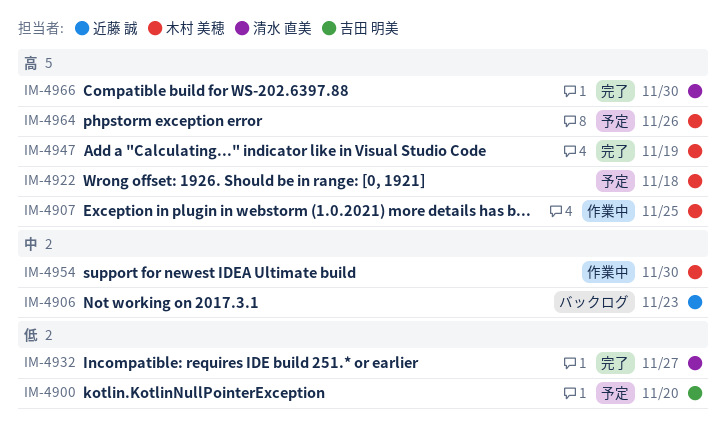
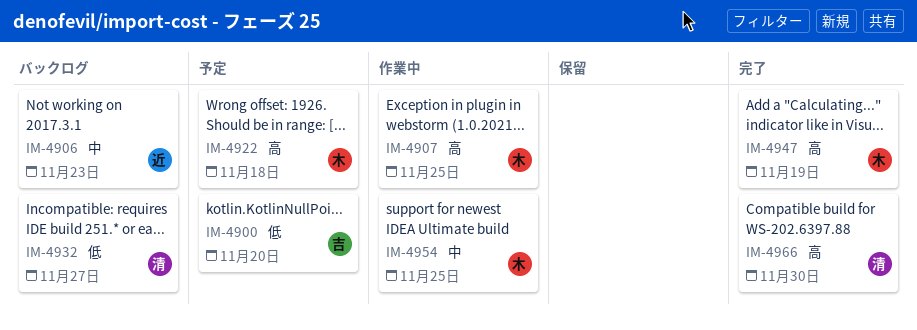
IM-4932, status: 完了 -> バックログ
IM-4954, due: Nov 30 -> Nov 25
IM-4964: present -> none

